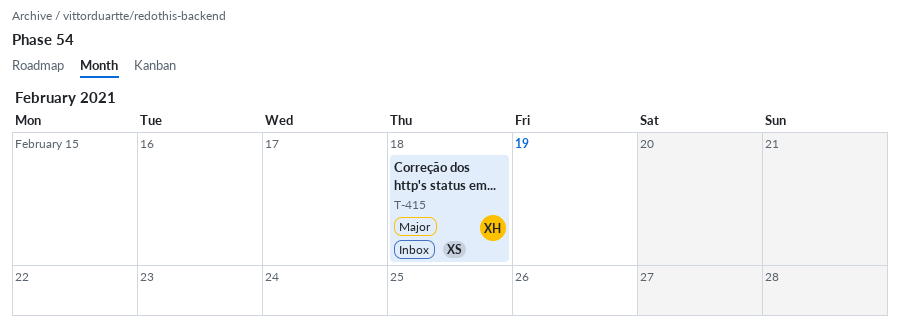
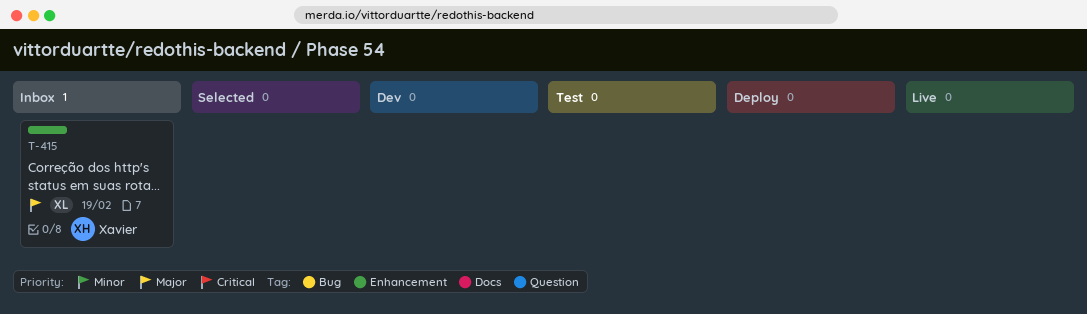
T-415, estimate: XS -> XL
T-415, due: Feb 18 -> Feb 19

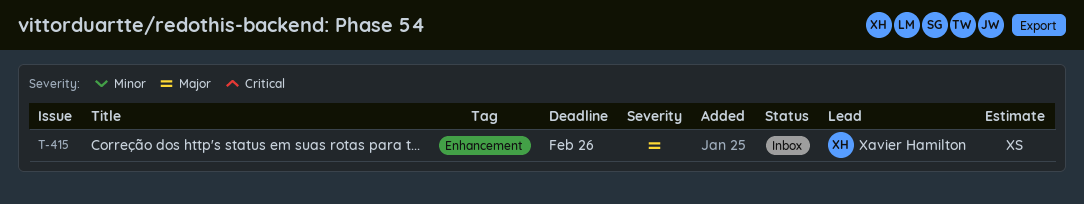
T-415, estimate: XL -> XS
T-415, due: Feb 19 -> Feb 26

